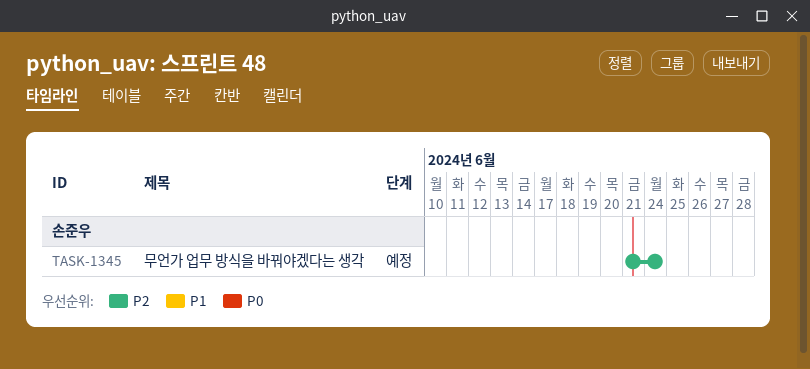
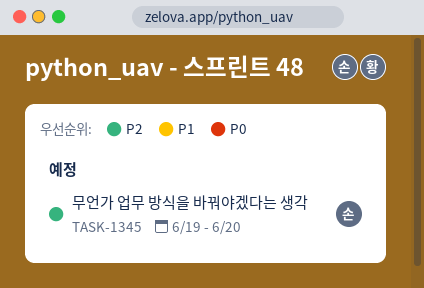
TASK-1345, start: Jun 21 -> Jun 19
TASK-1345, due: Jun 24 -> Jun 20

